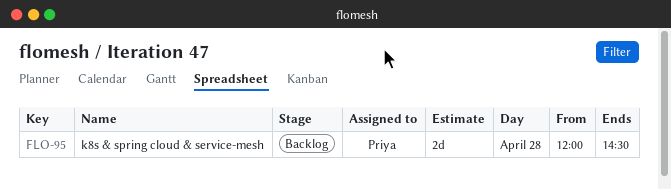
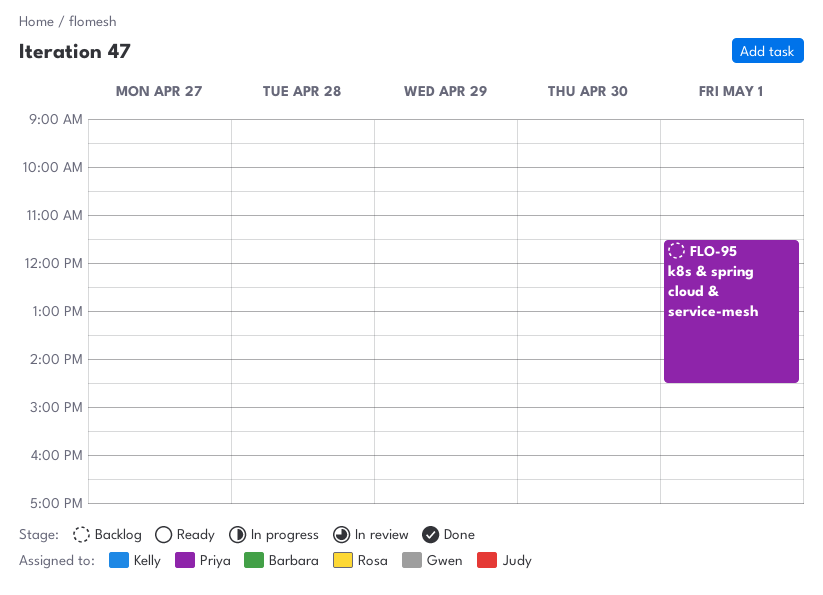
FLO-95, day: Apr 28 -> May 1
FLO-95, begins: 12:00 -> 11:30

